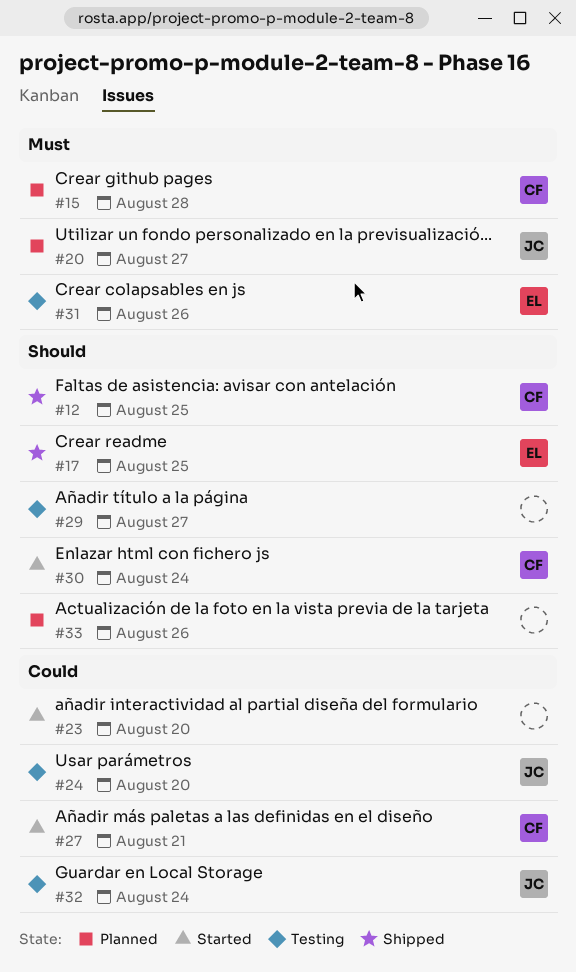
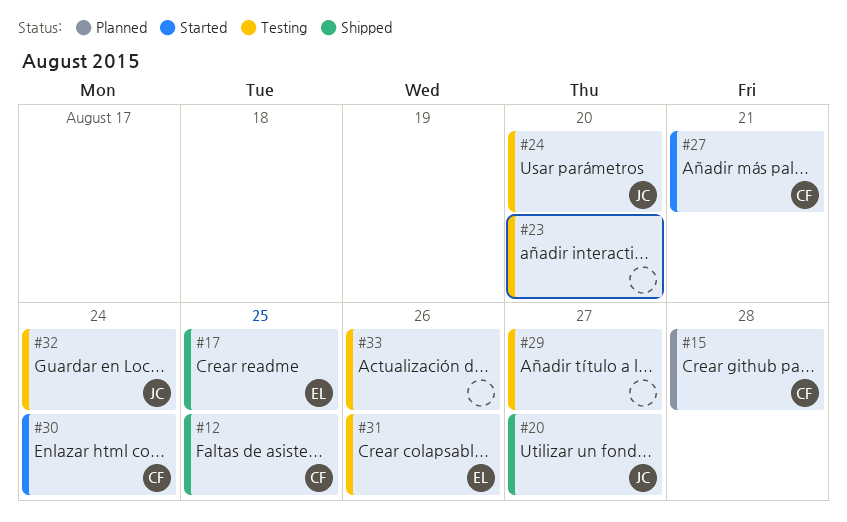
#20, status: Planned -> Shipped
#23, status: Started -> Testing
#33, status: Planned -> Testing

